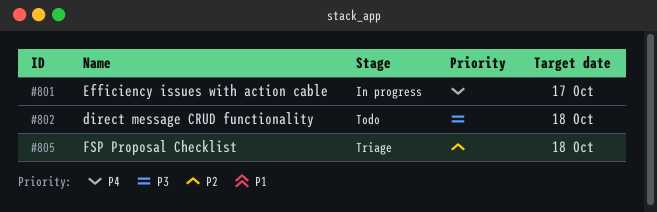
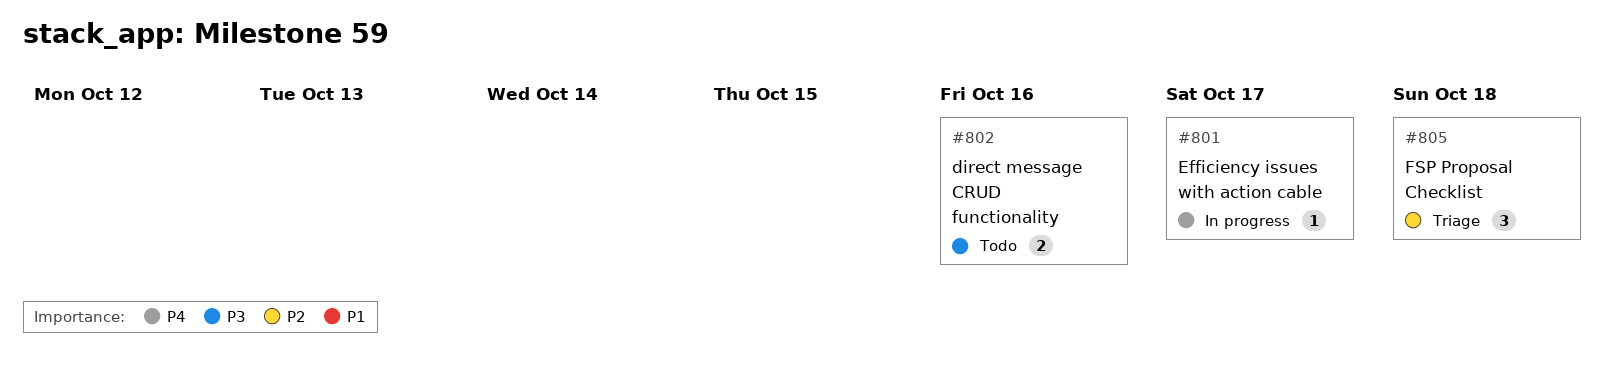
#802, due: Oct 18 -> Oct 16

